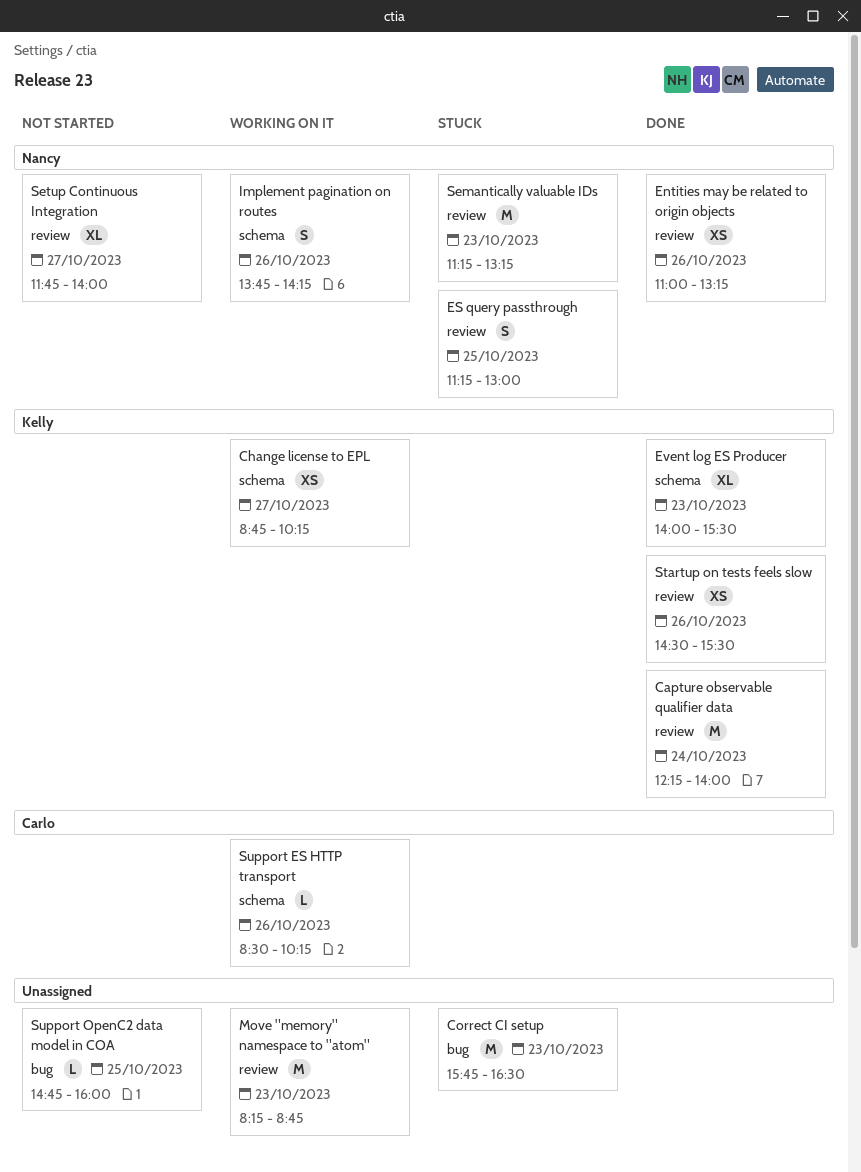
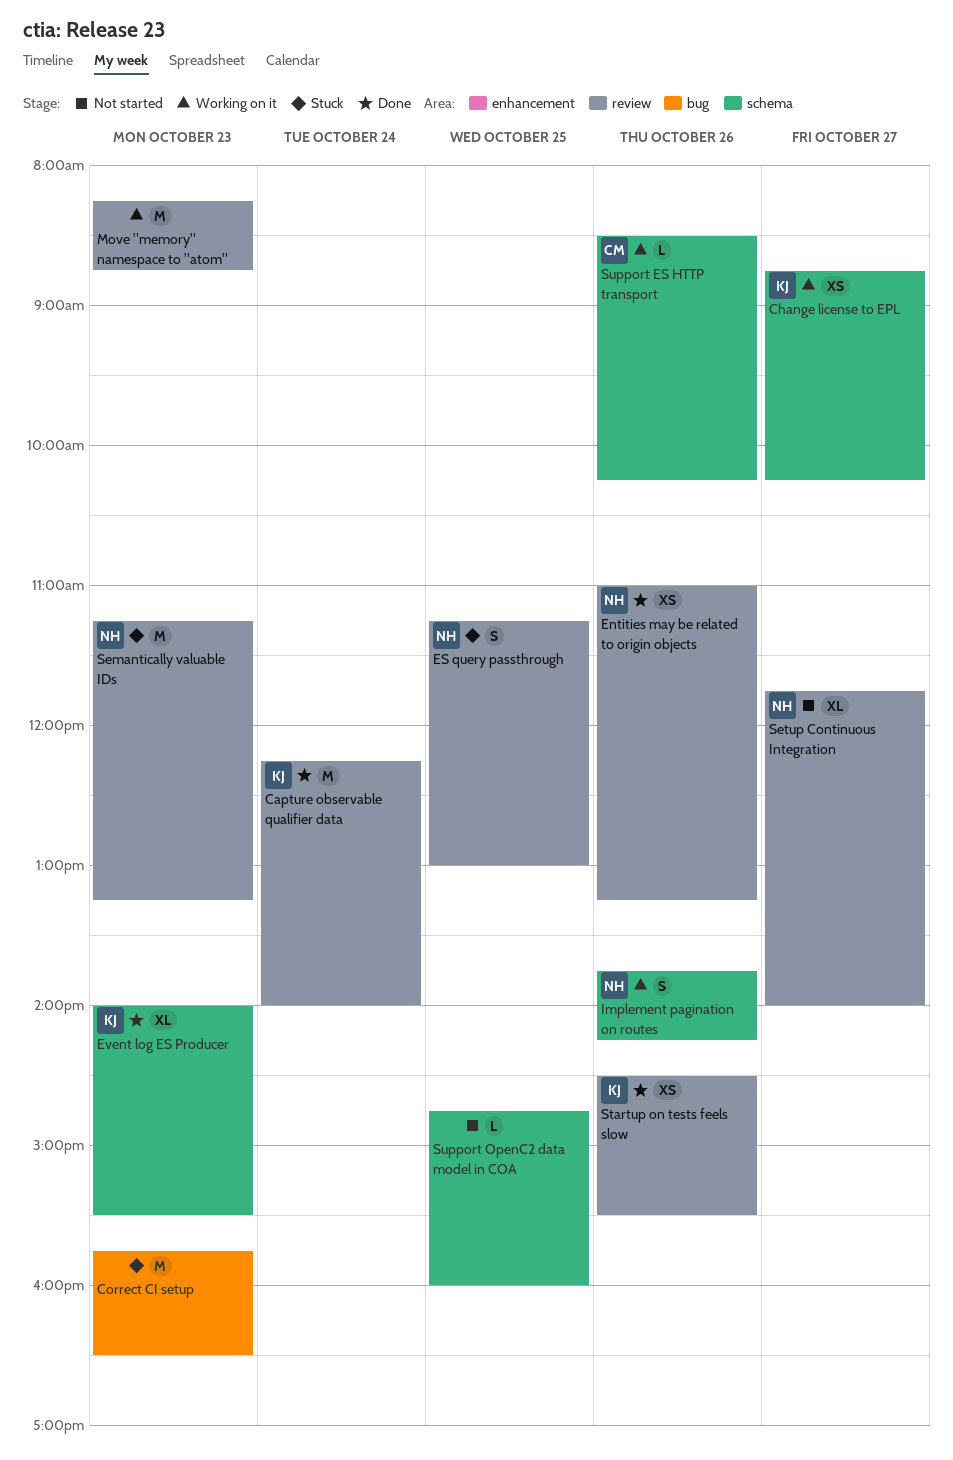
Support OpenC2 data model in COA, label: bug -> schema

